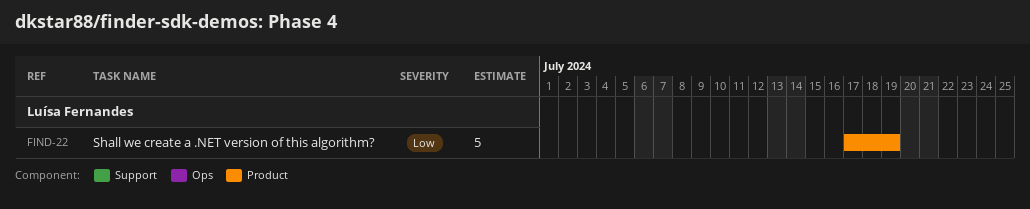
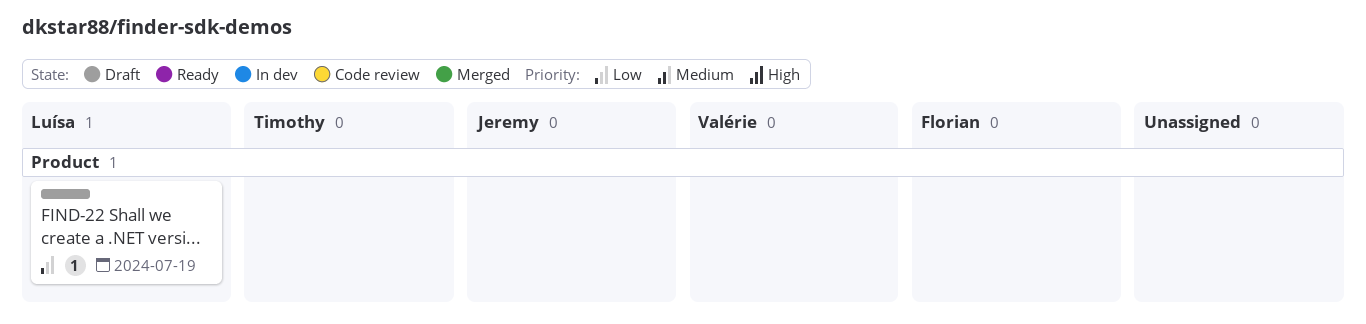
FIND-22, estimate: 5 -> 1

